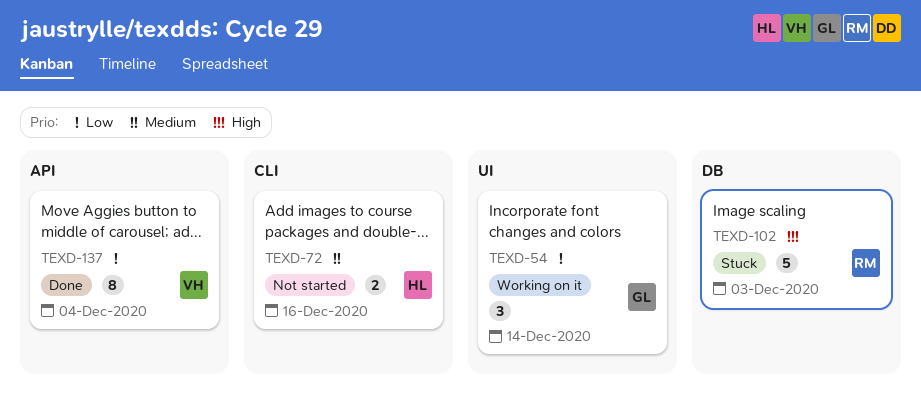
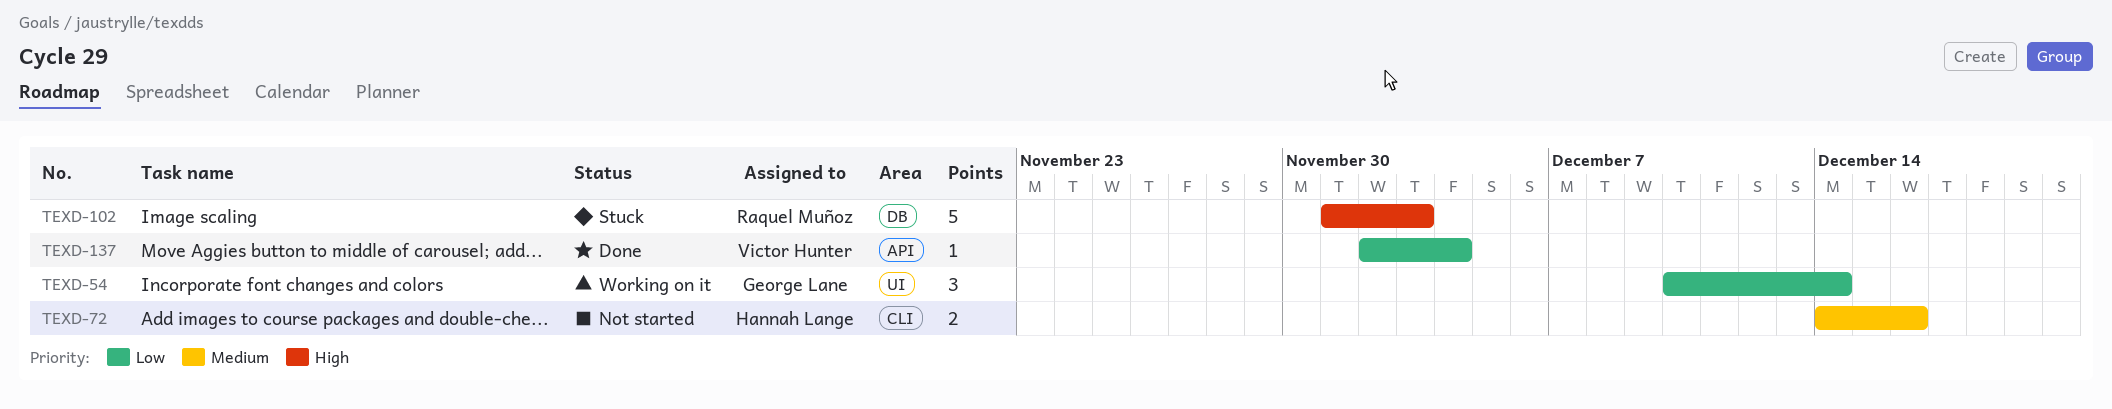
TEXD-137, estimate: 8 -> 1

